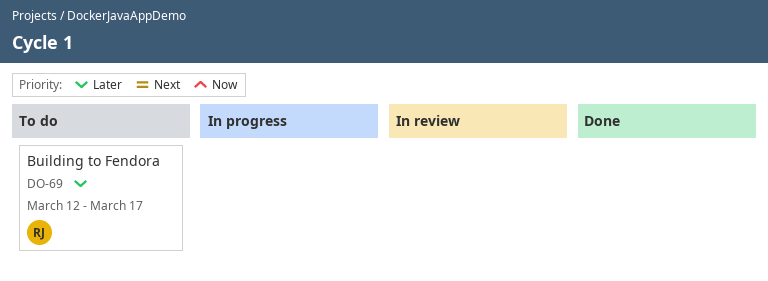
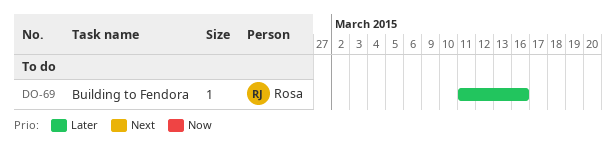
DO-69, start: Mar 12 -> Mar 11
DO-69, due: Mar 17 -> Mar 16

